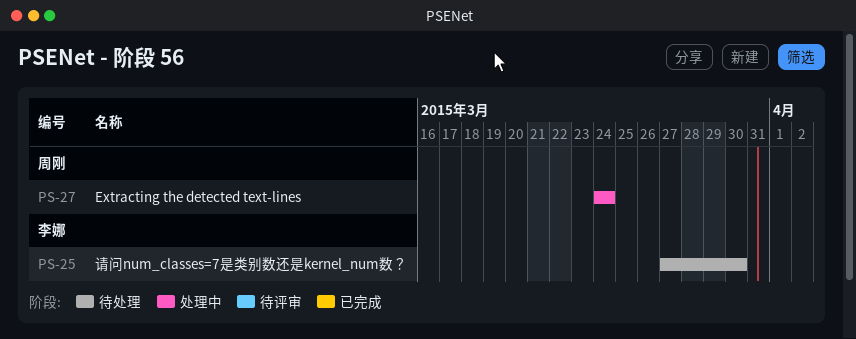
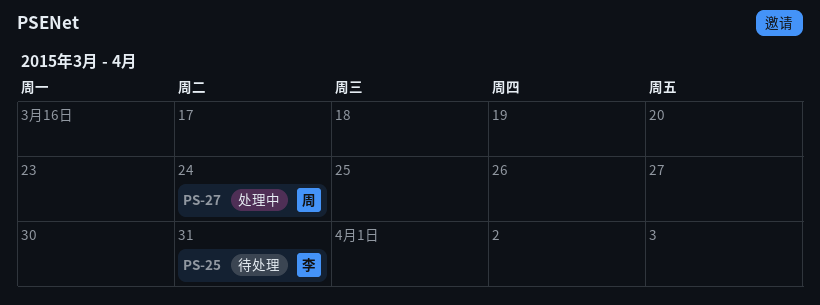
PS-25, due: Mar 30 -> Mar 31

